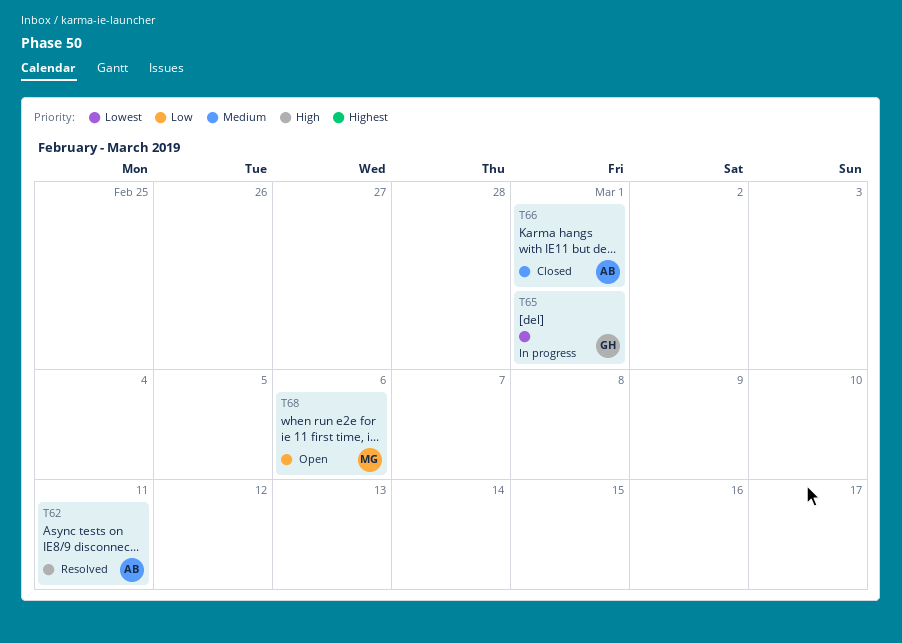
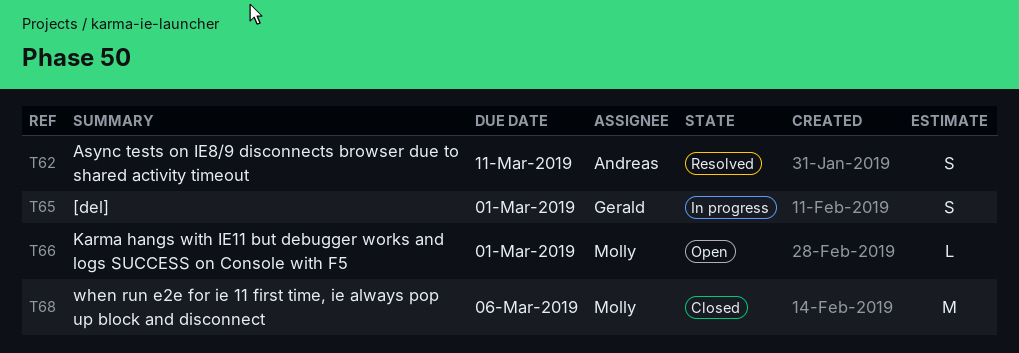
T66, status: Closed -> Open
T66, owner: Andreas -> Molly
T68, status: Open -> Closed

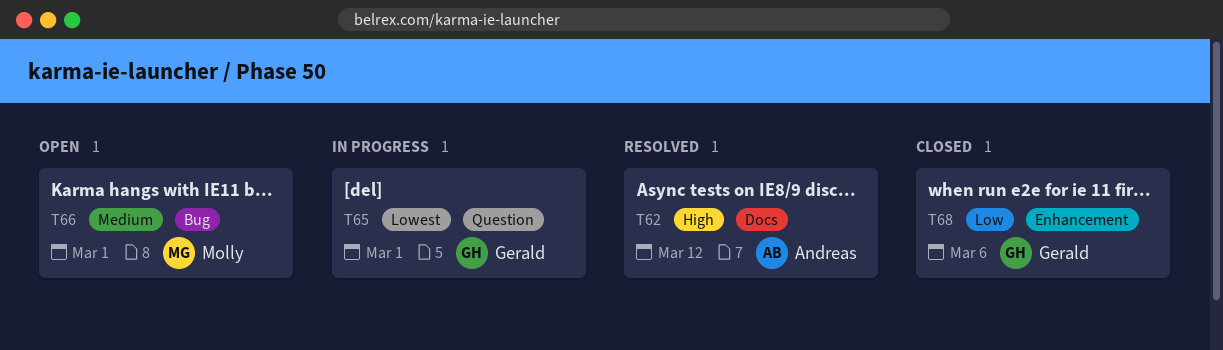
T62, due: Mar 11 -> Mar 12
T68, owner: Molly -> Gerald

